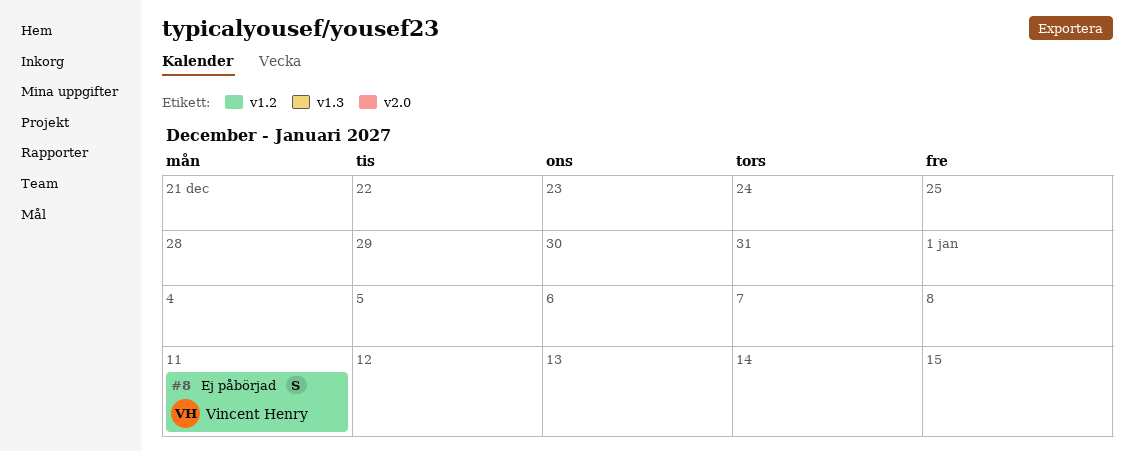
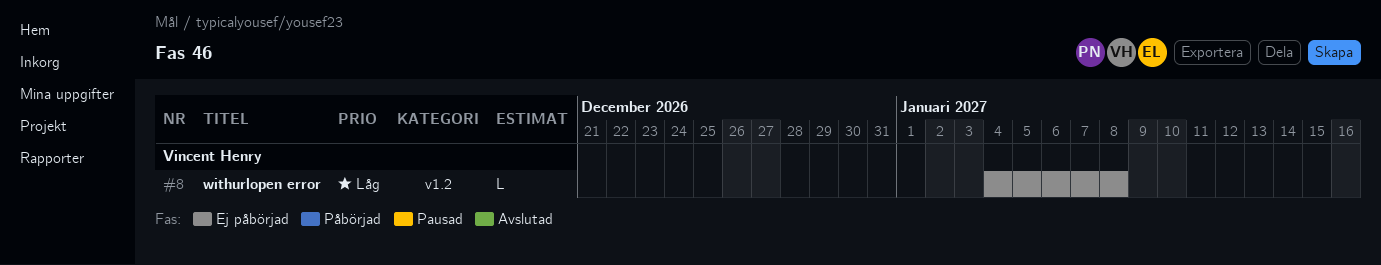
#8, estimate: S -> L
#8, due: Jan 11 -> Jan 8

